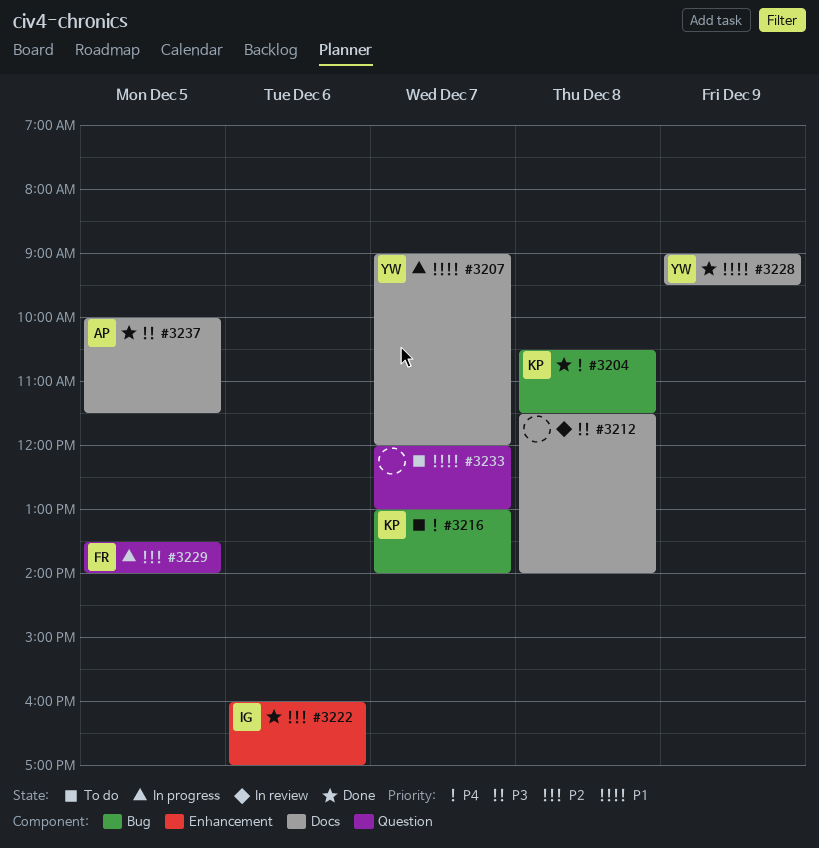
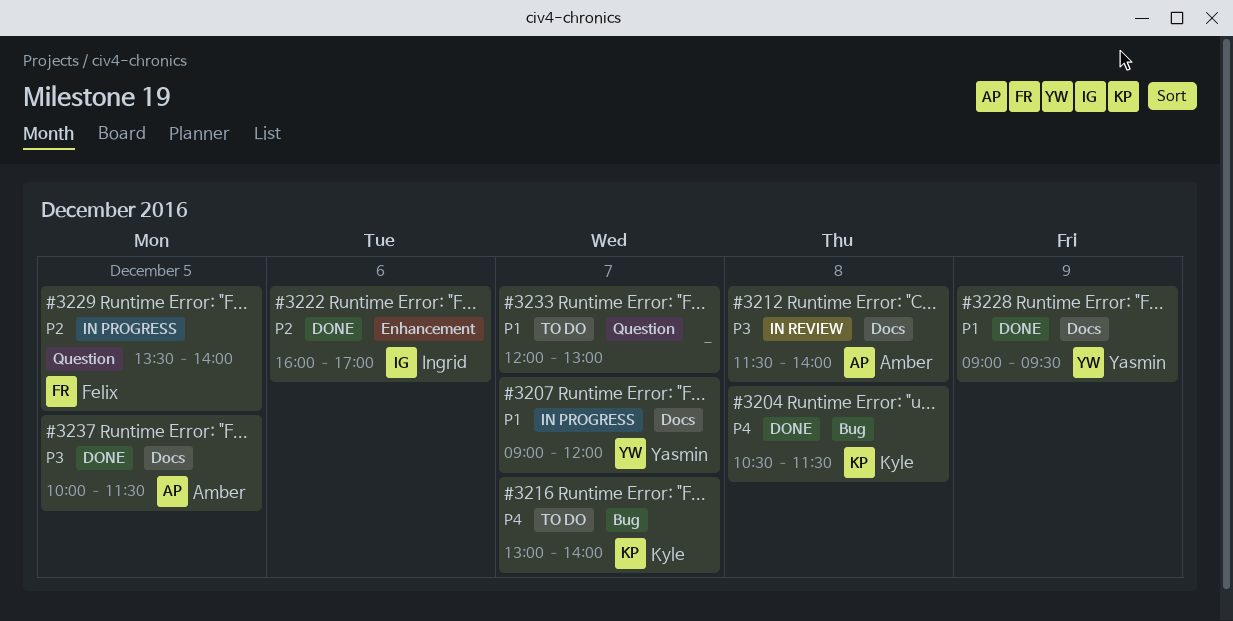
#3212, owner: none -> Amber

